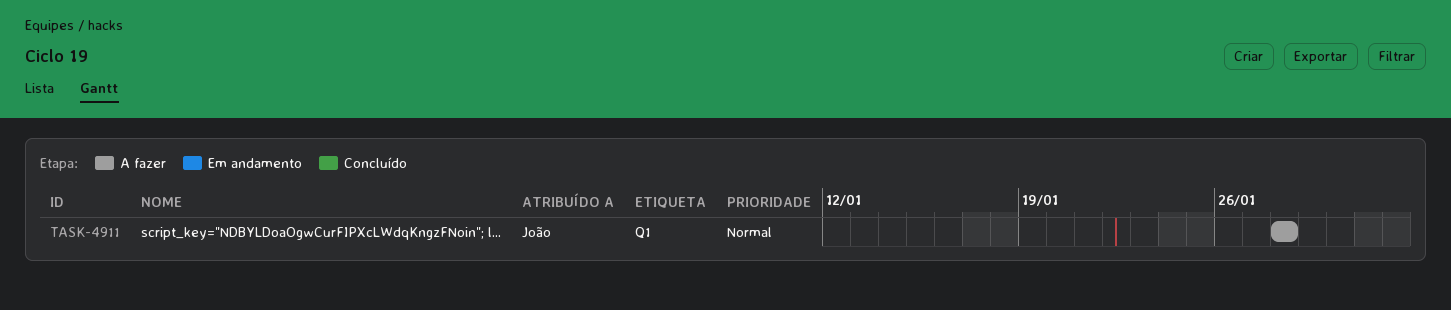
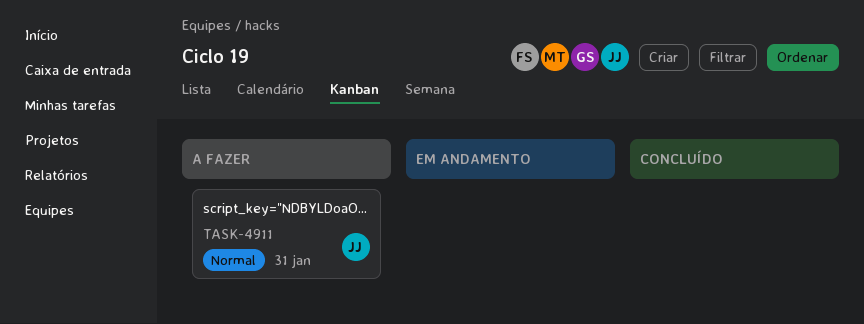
TASK-4911, due: Jan 28 -> Jan 31

